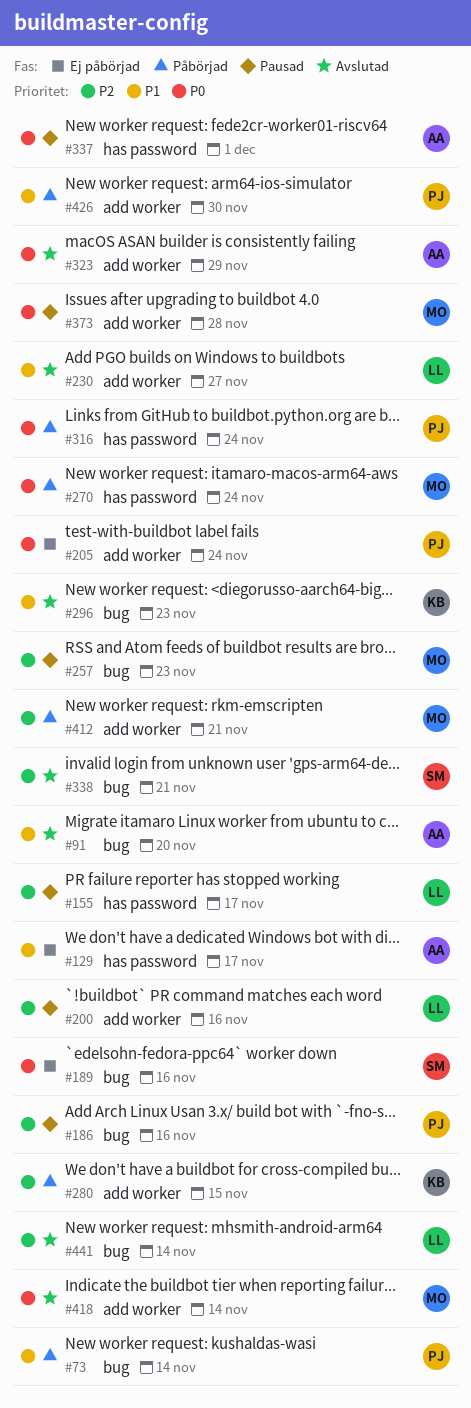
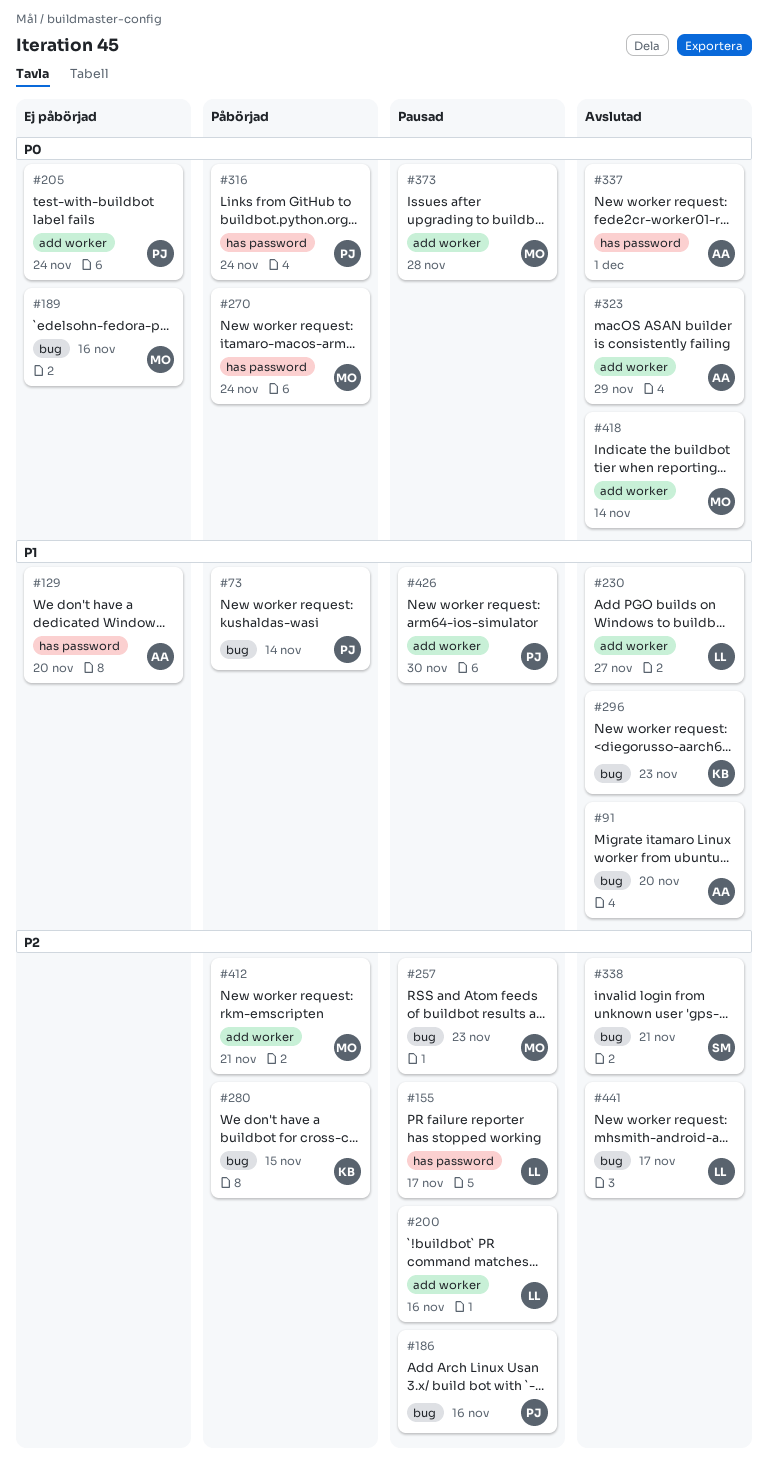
#129, due: Nov 17 -> Nov 20
#189, owner: SM -> MO
#280, label: add worker -> bug
#337, status: Pausad -> Avslutad
#426, status: Påbörjad -> Pausad
#441, due: Nov 14 -> Nov 17

